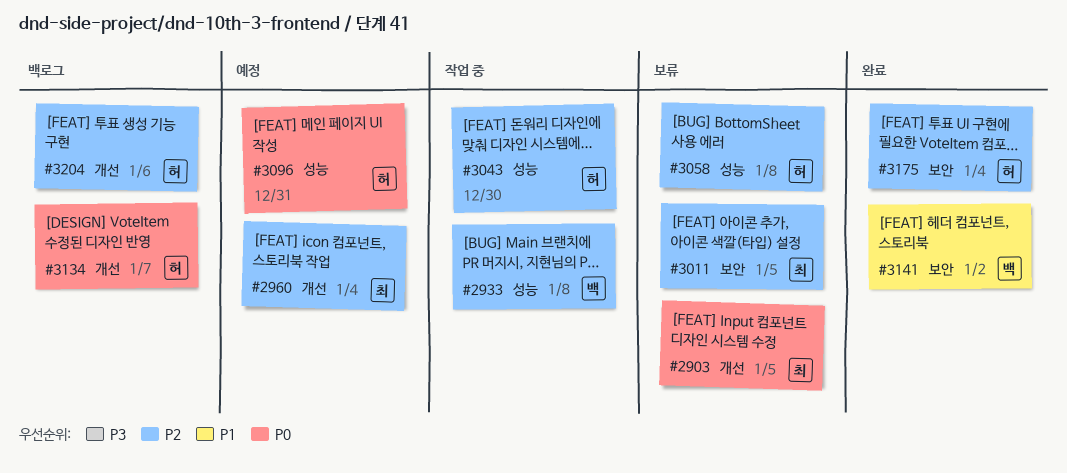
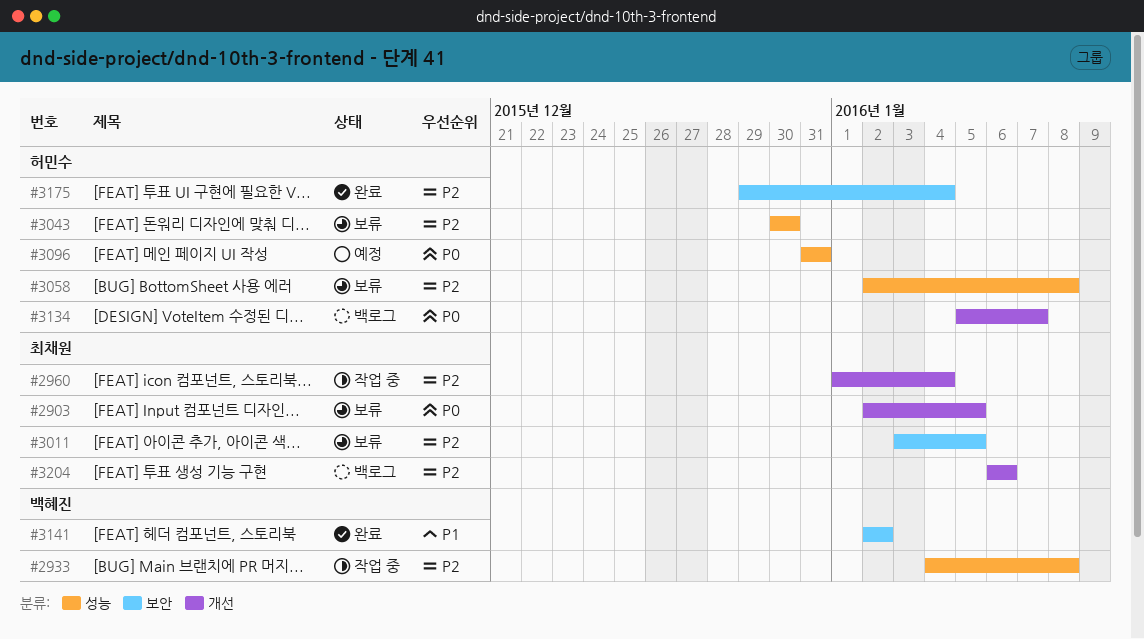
#2960, status: 예정 -> 작업 중
#3043, status: 작업 중 -> 보류
#3204, owner: 허민수 -> 최채원

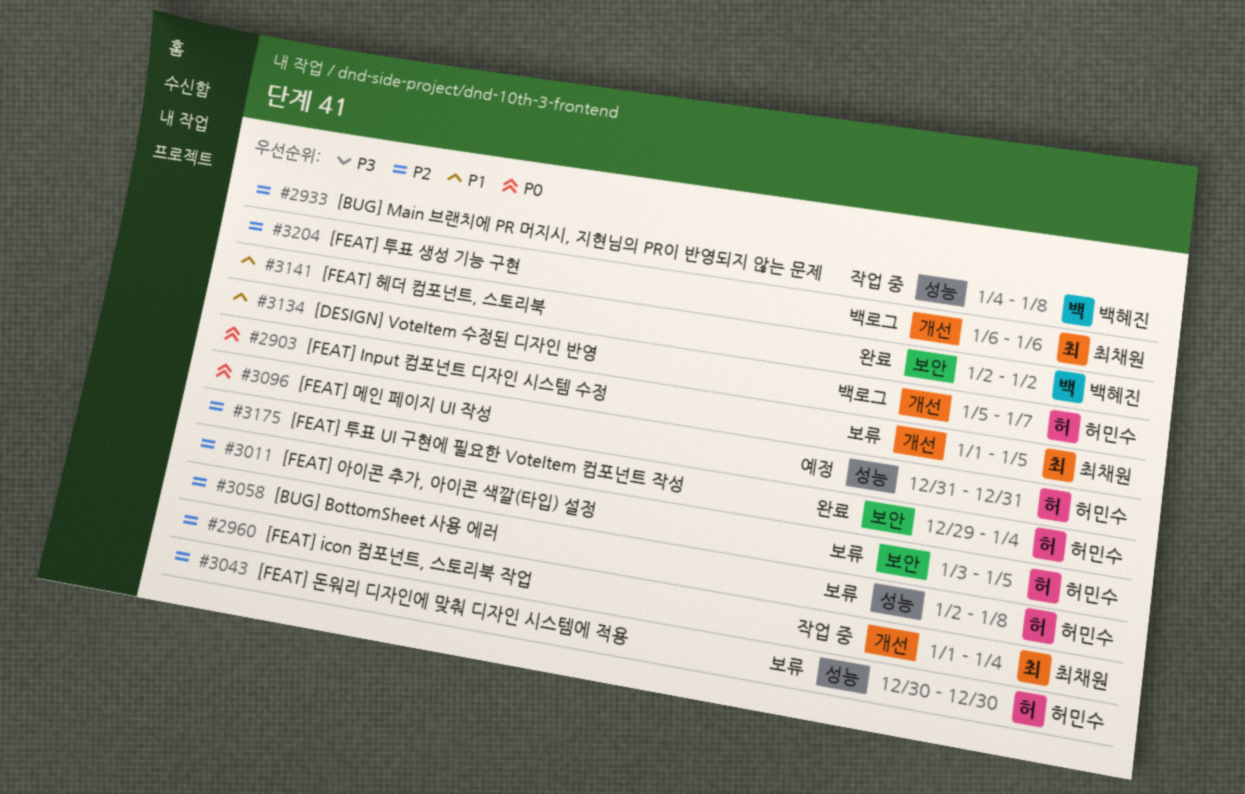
#2903, start: Jan 2 -> Jan 1
#3011, owner: 최채원 -> 허민수
#3134, priority: P0 -> P1

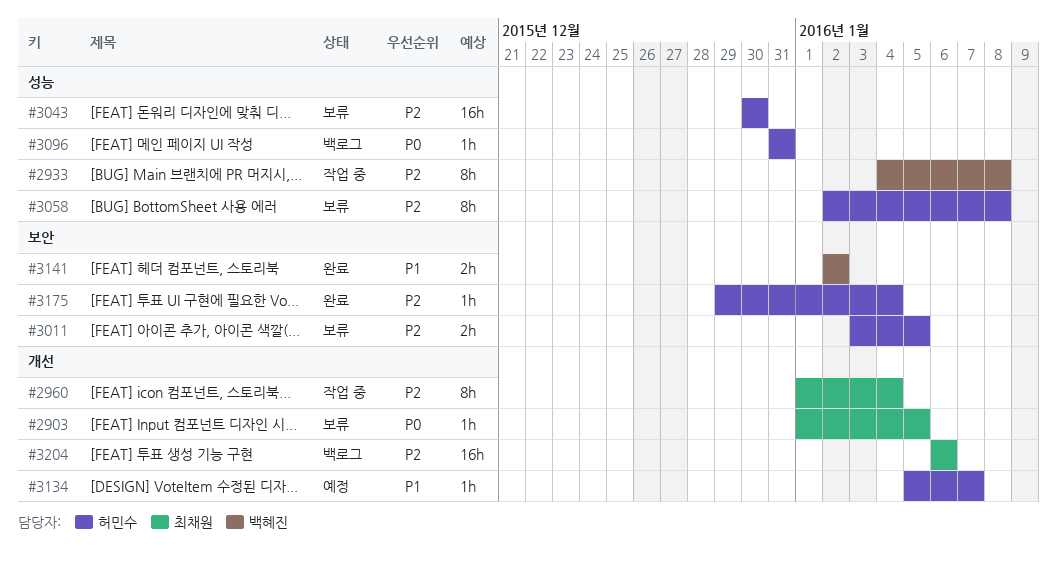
#3096, status: 예정 -> 백로그
#3134, status: 백로그 -> 예정

